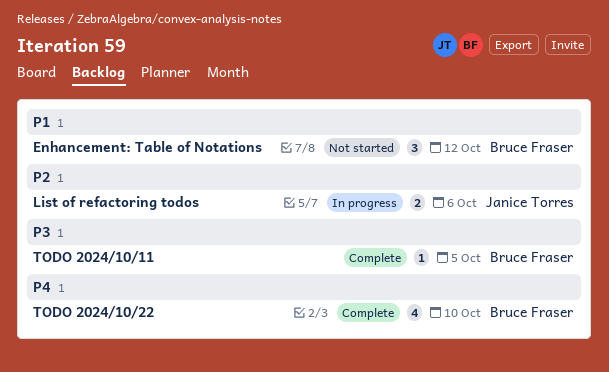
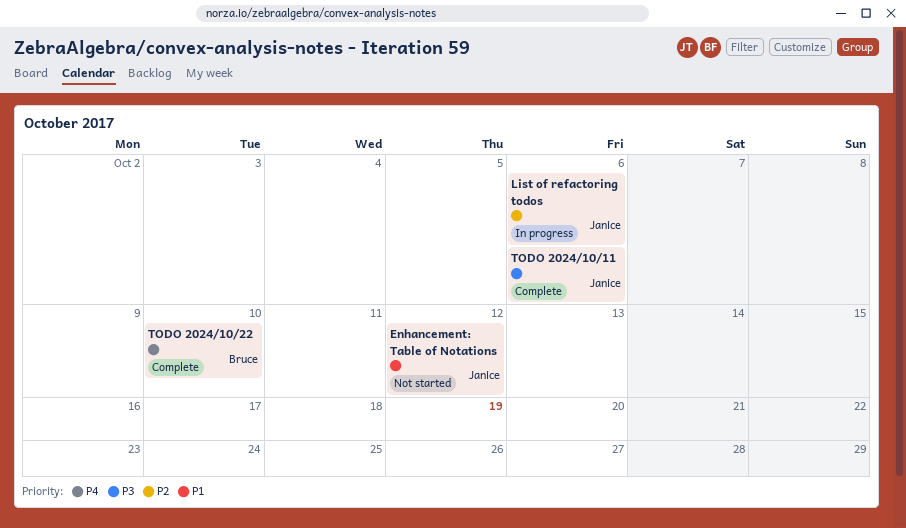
Enhancement: Table of Notations, owner: Bruce Fraser -> Janice Torres
TODO 2024/10/11, owner: Bruce Fraser -> Janice Torres
TODO 2024/10/11, due: Oct 5 -> Oct 6

